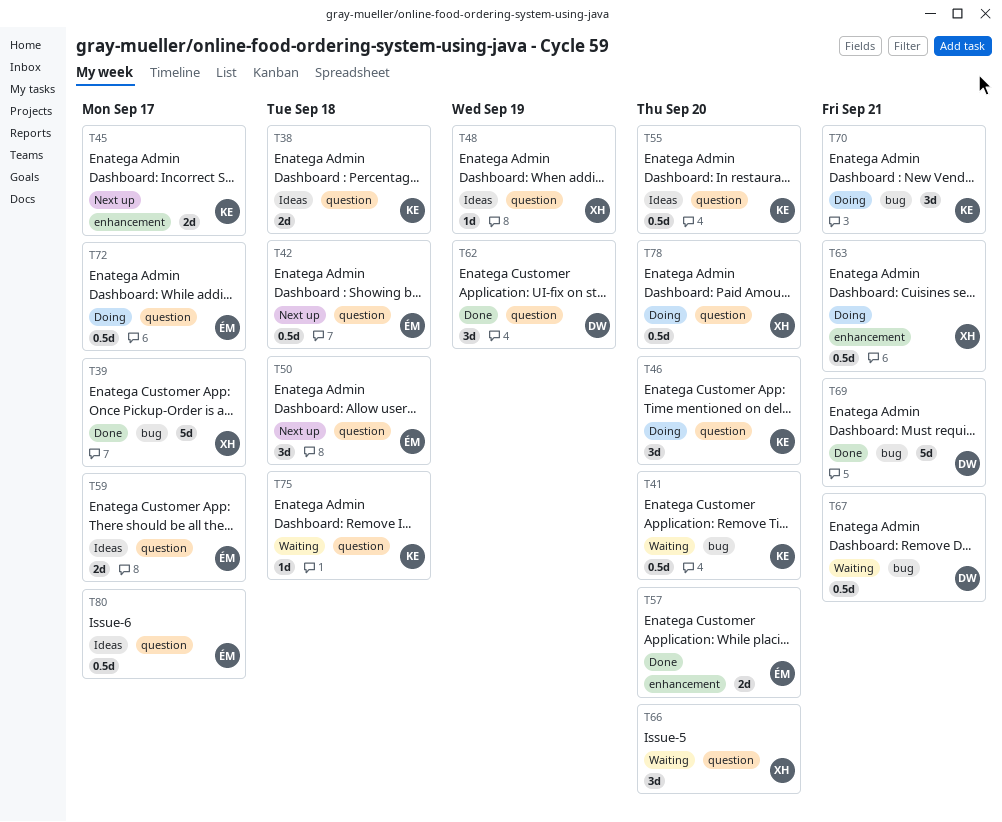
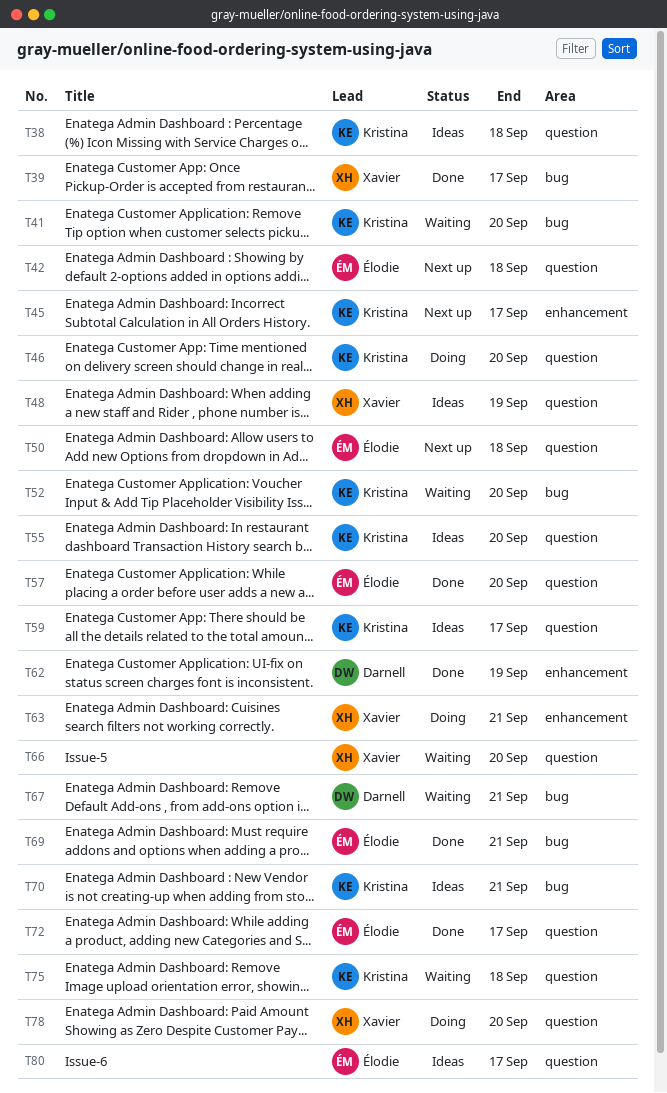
T52: none -> present
T57, label: enhancement -> question
T59, owner: Élodie -> Kristina
T62, label: question -> enhancement
T69, owner: Darnell -> Élodie
T70, status: Doing -> Ideas
T72, status: Doing -> Done

